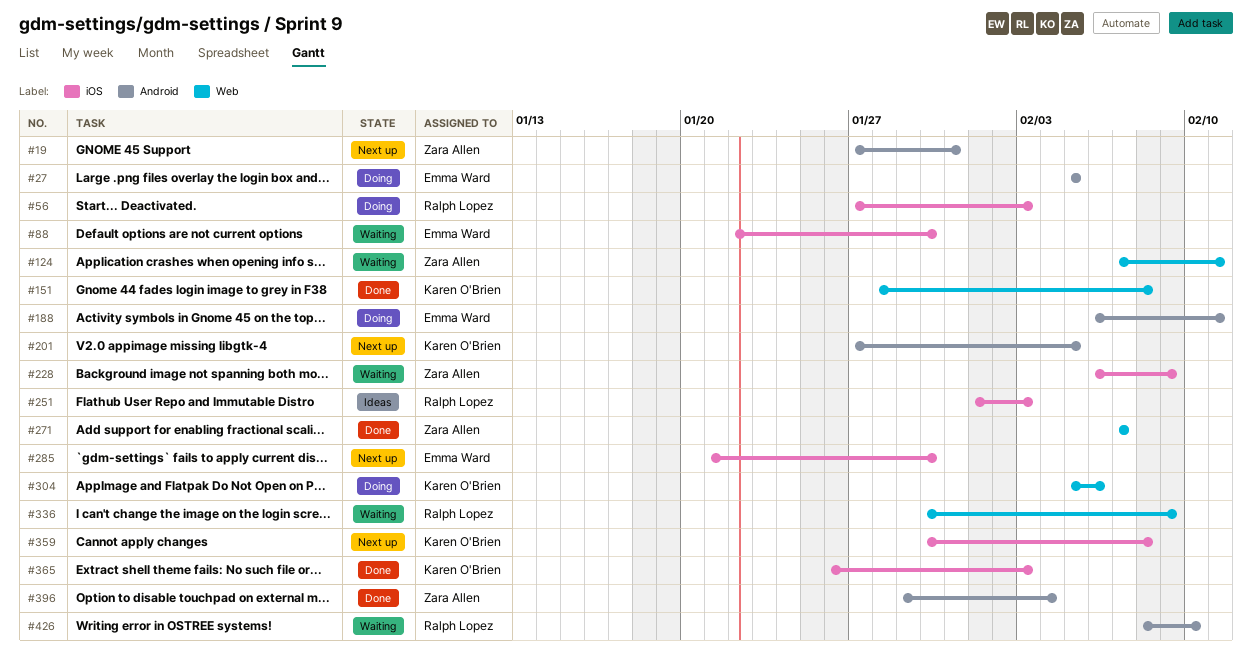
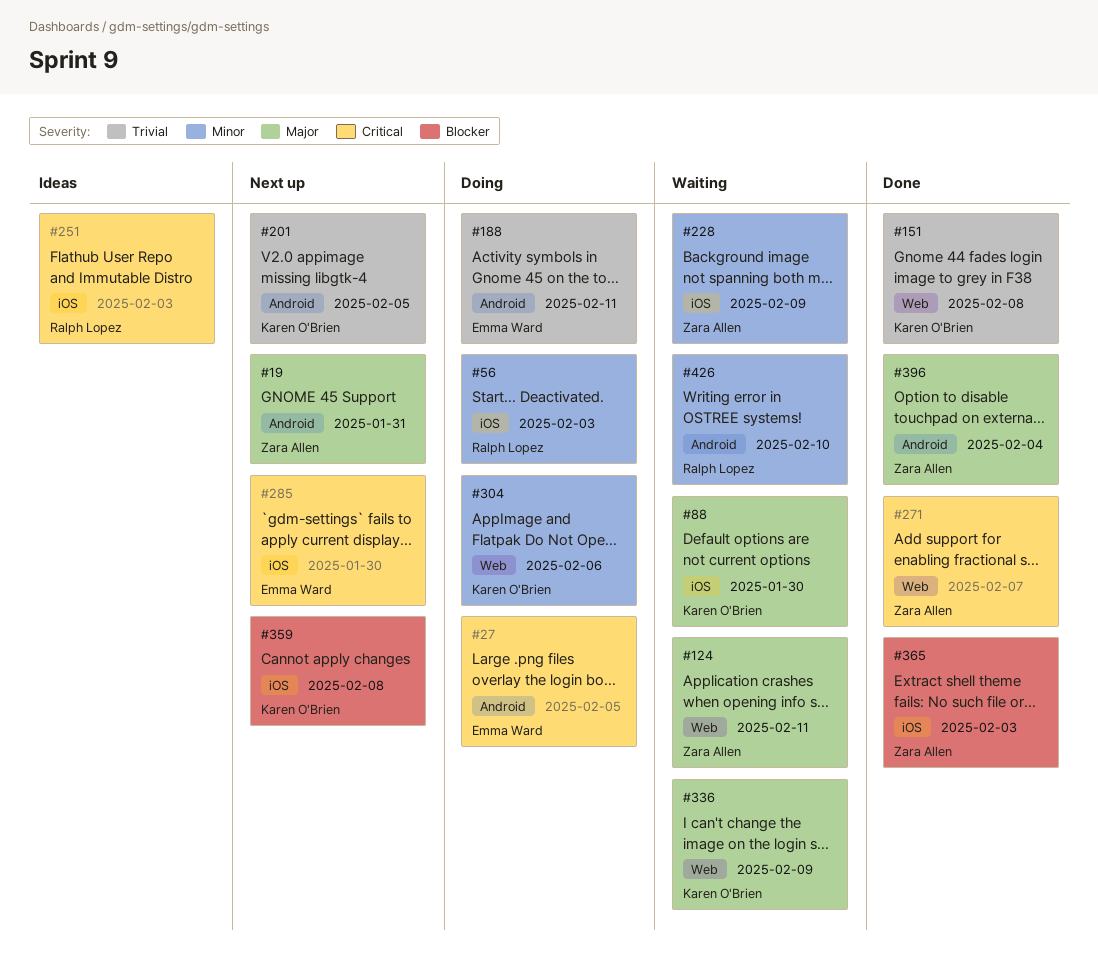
#88, owner: Emma Ward -> Karen O'Brien
#336, owner: Ralph Lopez -> Karen O'Brien
#365, owner: Karen O'Brien -> Zara Allen

